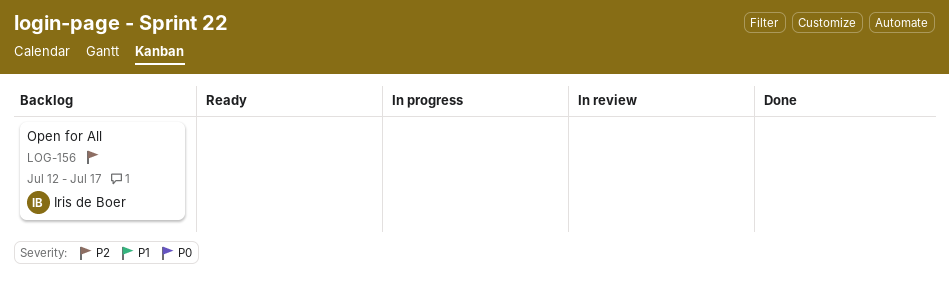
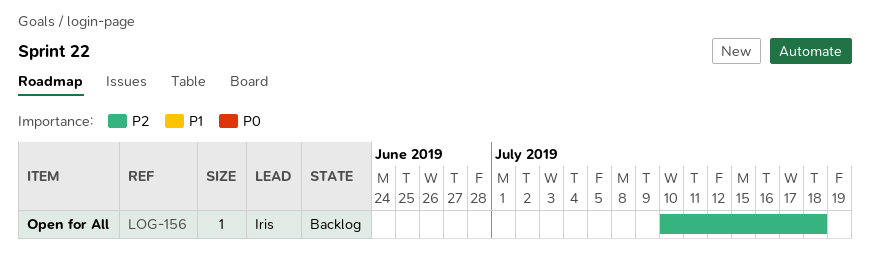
LOG-156, start: Jul 12 -> Jul 10
LOG-156, due: Jul 17 -> Jul 18

